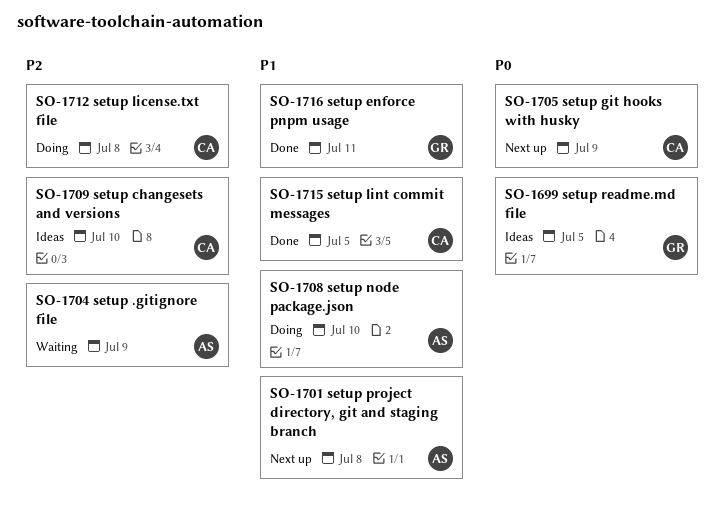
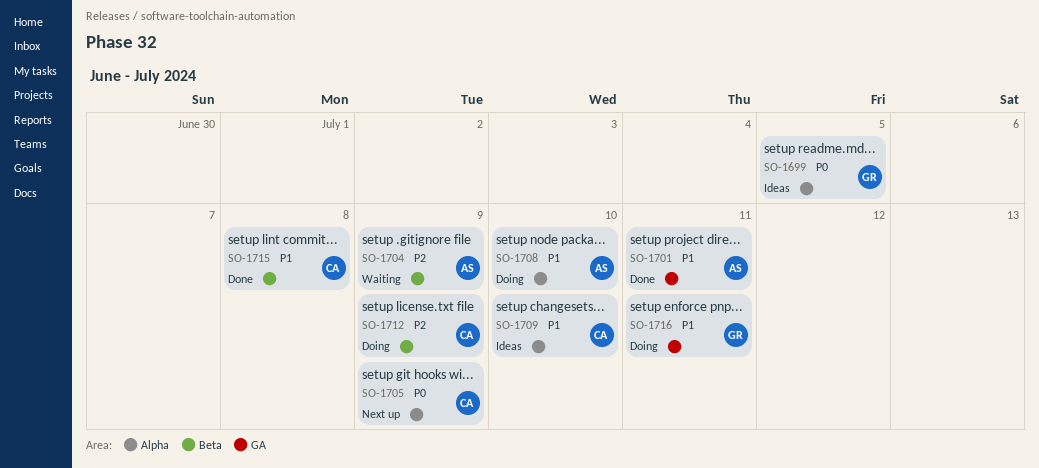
SO-1701, status: Next up -> Done
SO-1701, due: Jul 8 -> Jul 11
SO-1709, priority: P2 -> P1
SO-1712, due: Jul 8 -> Jul 9
SO-1715, due: Jul 5 -> Jul 8
SO-1716, status: Done -> Doing

